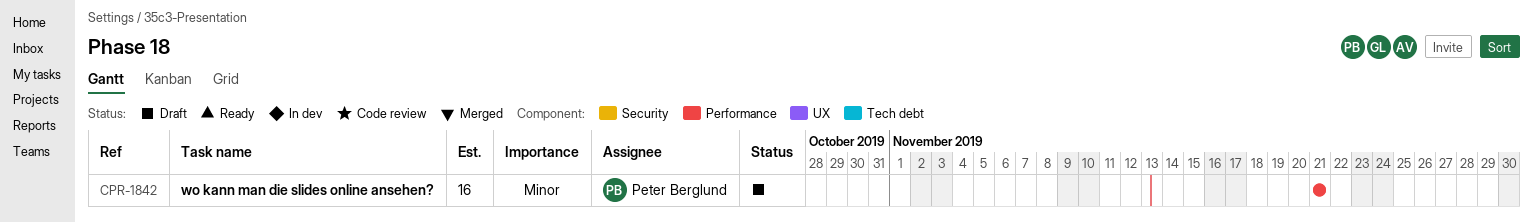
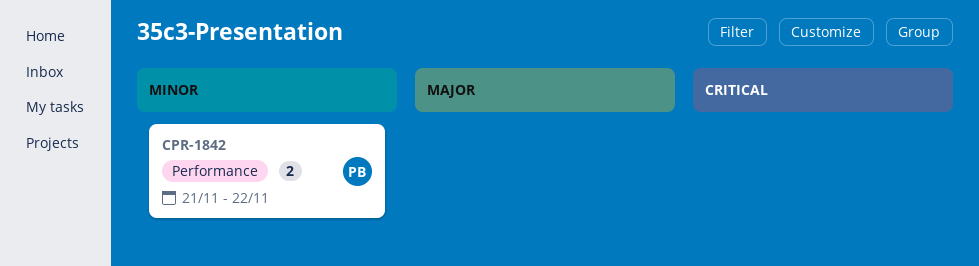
CPR-1842, estimate: 16 -> 2
CPR-1842, due: Nov 21 -> Nov 22

